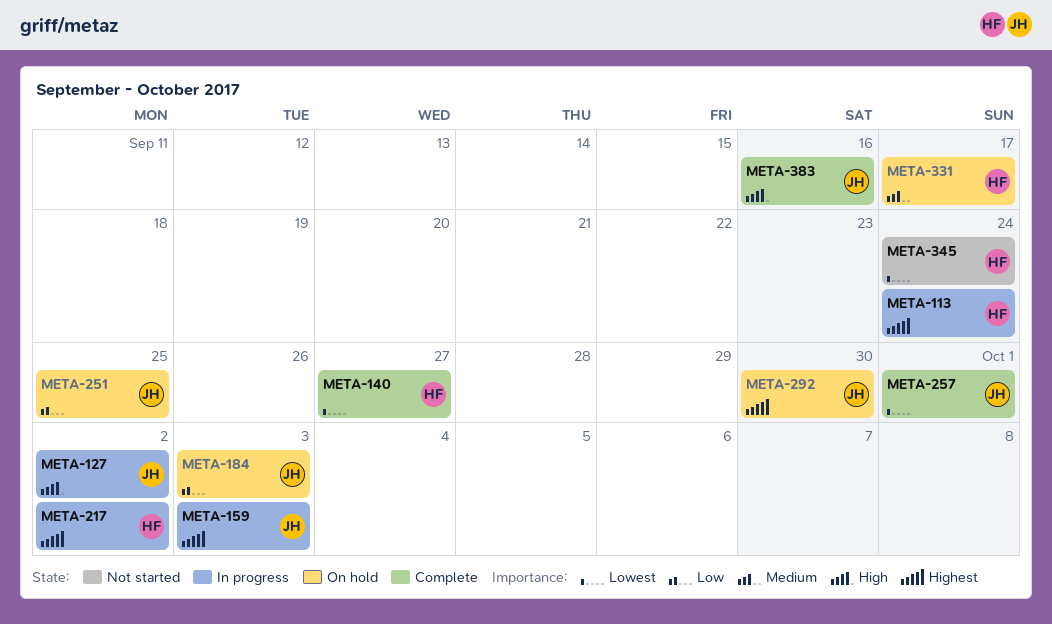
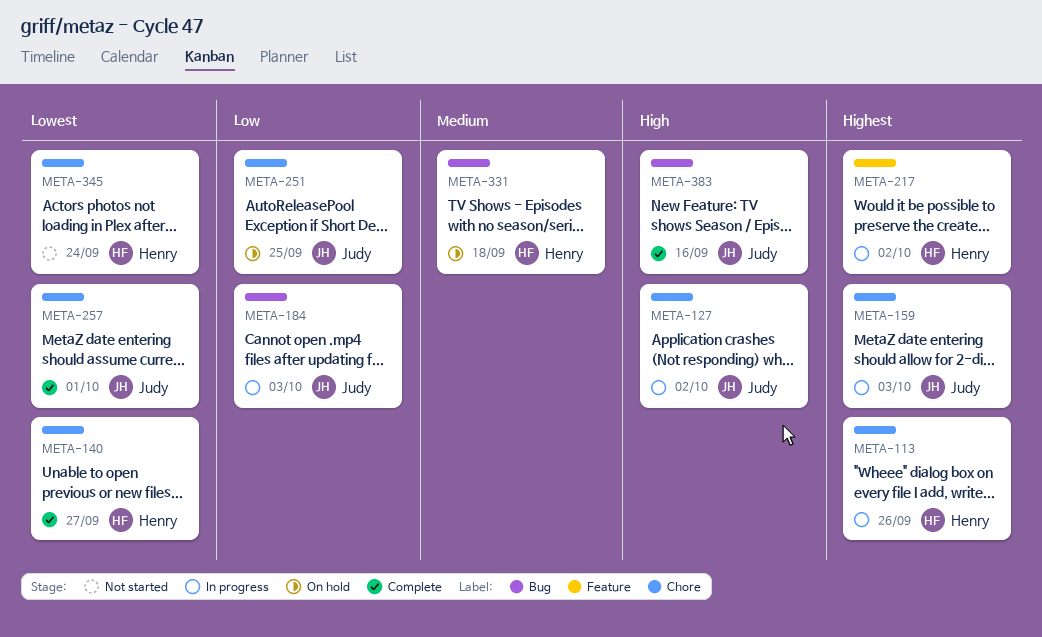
META-113, due: Sep 24 -> Sep 26
META-184, status: On hold -> In progress
META-292: present -> none
META-331, due: Sep 17 -> Sep 18

